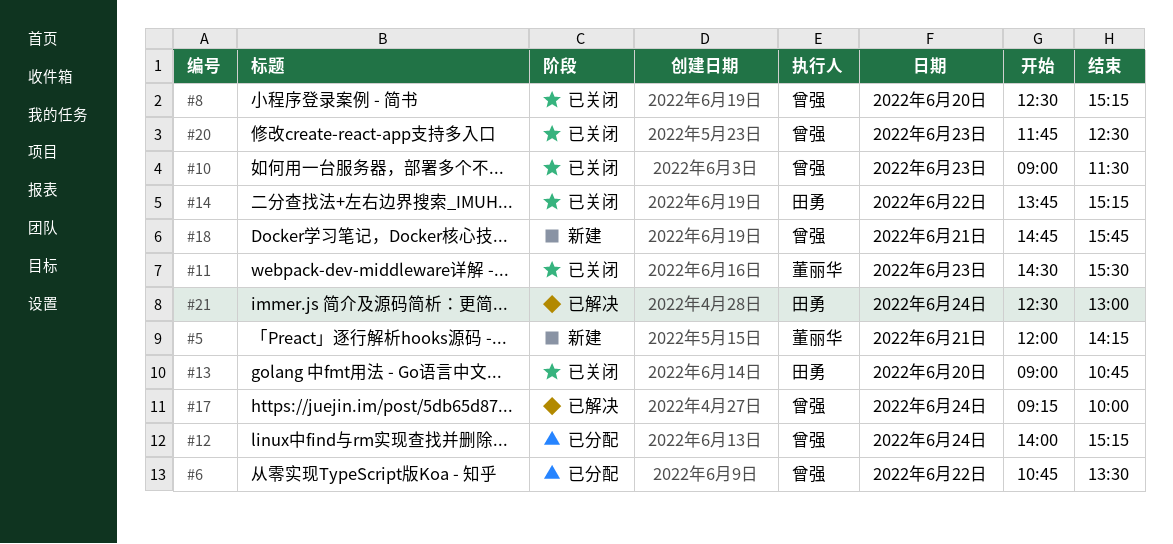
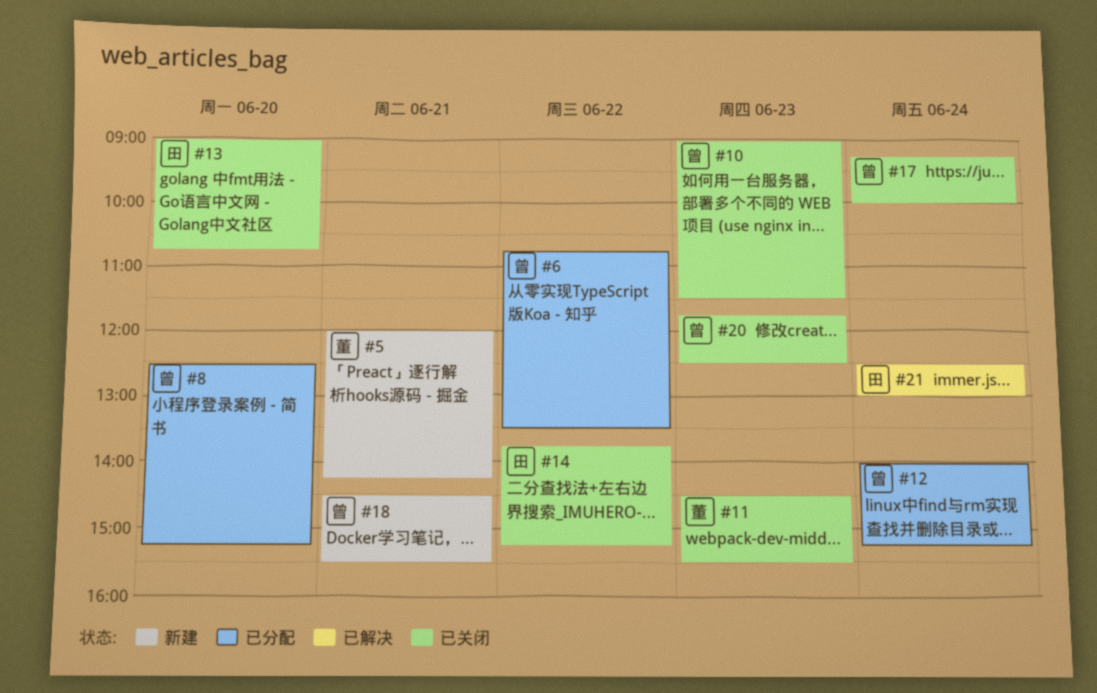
#8, status: 已关闭 -> 已分配
#17, status: 已解决 -> 已关闭
#18, begins: 14:45 -> 14:30
#18, ends: 15:45 -> 15:30

